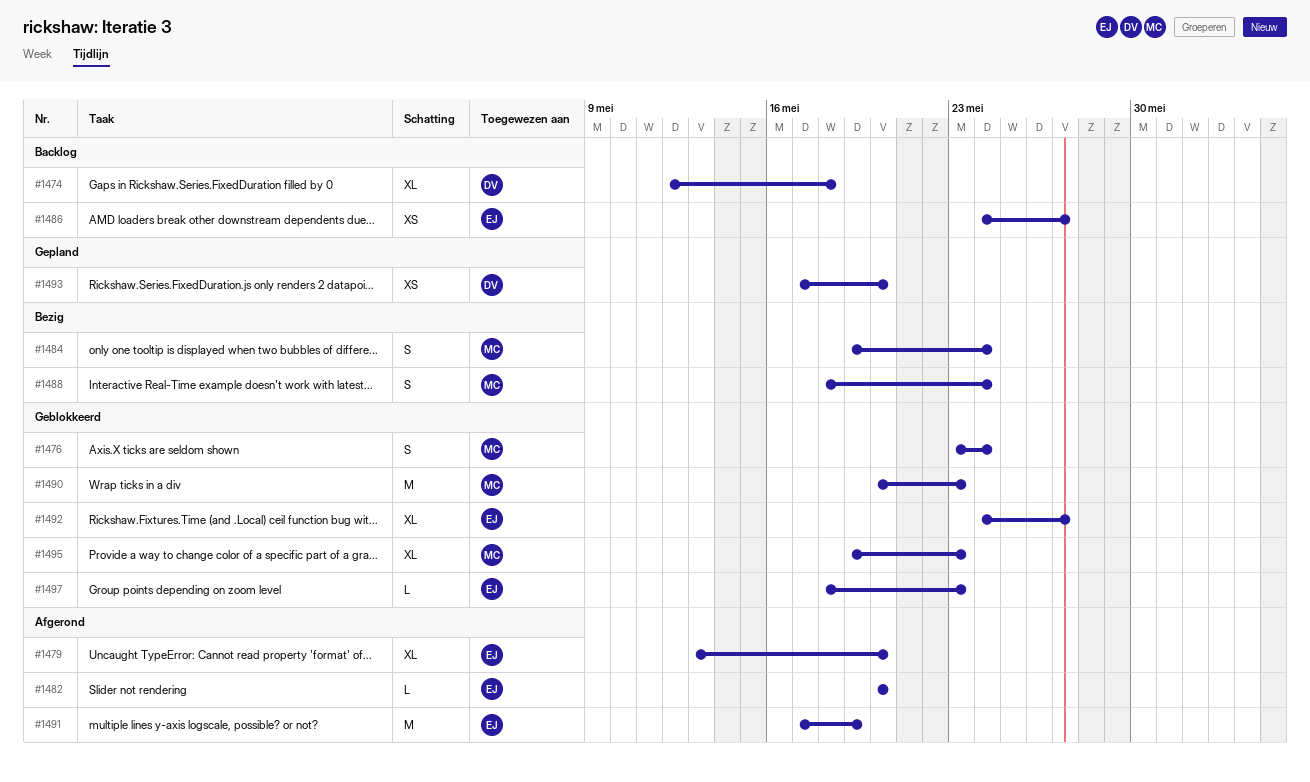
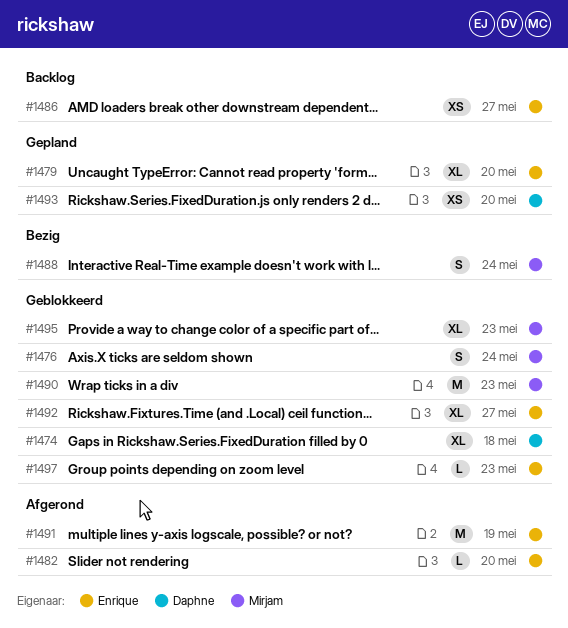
#1474, status: Backlog -> Geblokkeerd
#1479, status: Afgerond -> Gepland
#1484: present -> none

